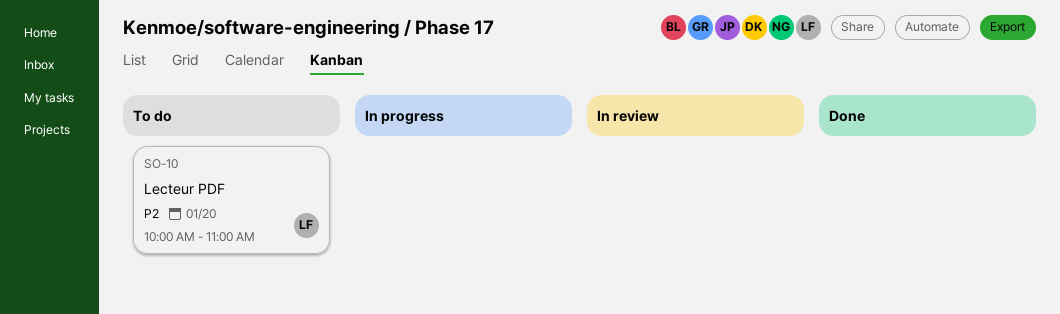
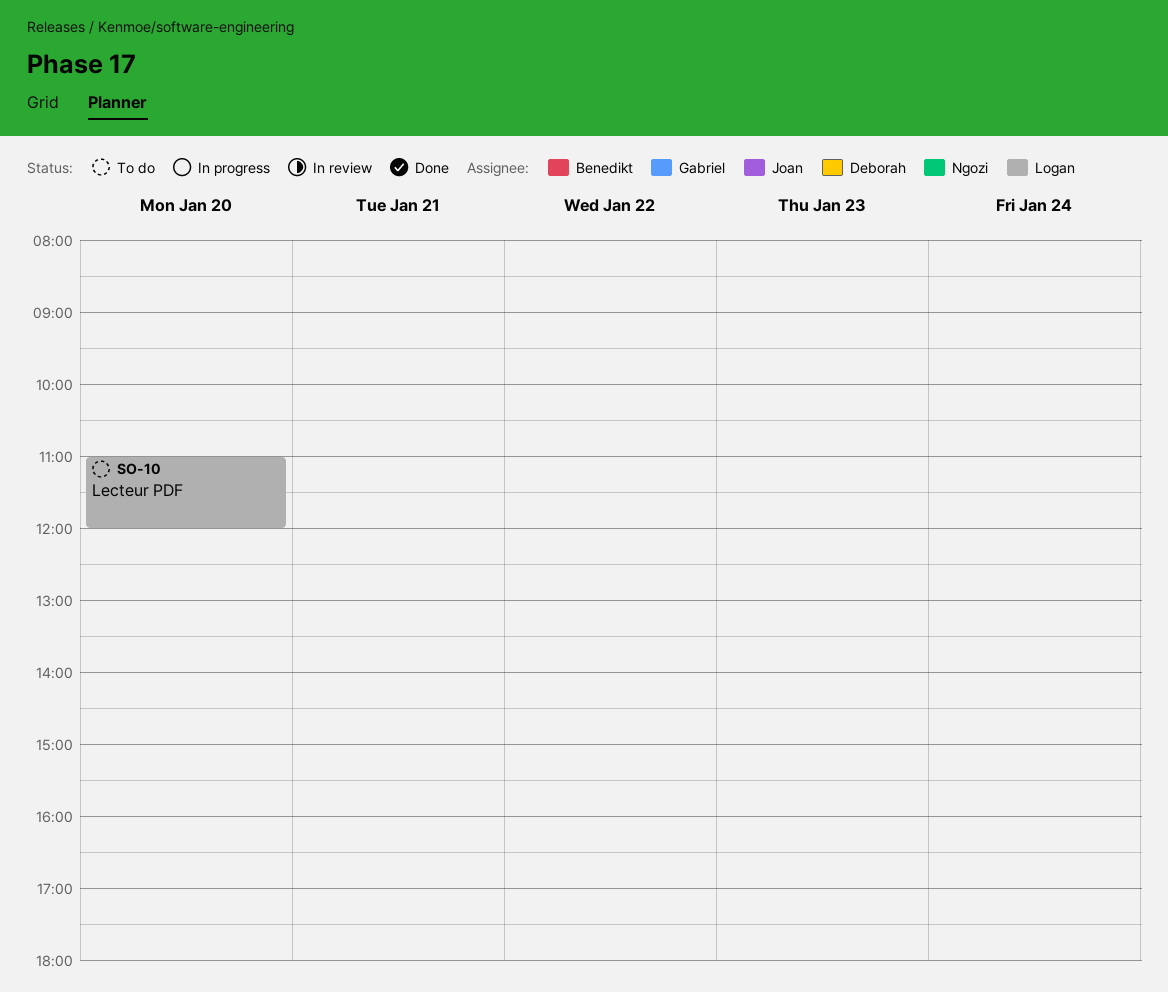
SO-10, begins: 10:00 -> 11:00
SO-10, ends: 11:00 -> 12:00

